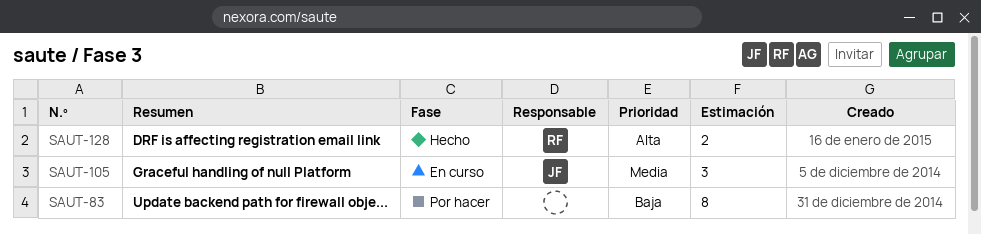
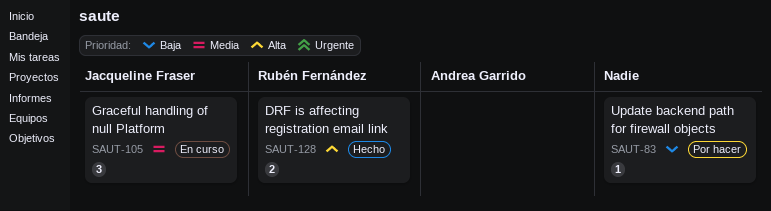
SAUT-83, estimate: 8 -> 1

